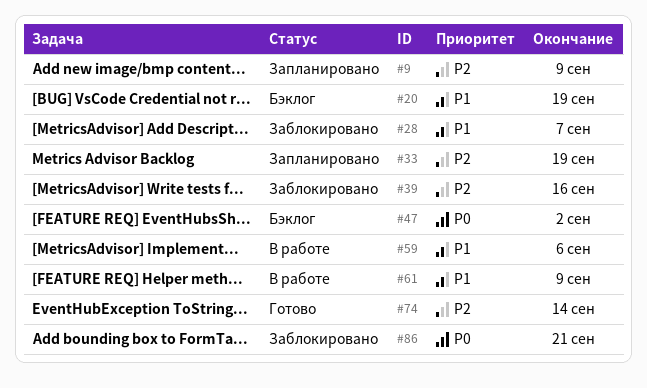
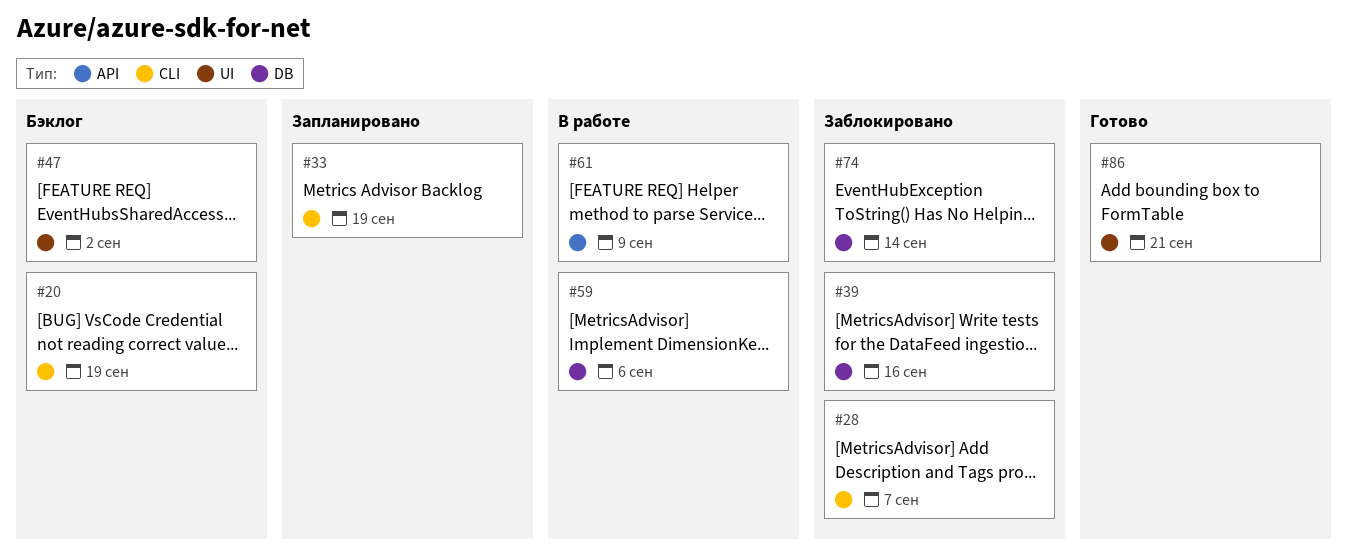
#9: present -> none
#74, status: Готово -> Заблокировано
#86, status: Заблокировано -> Готово

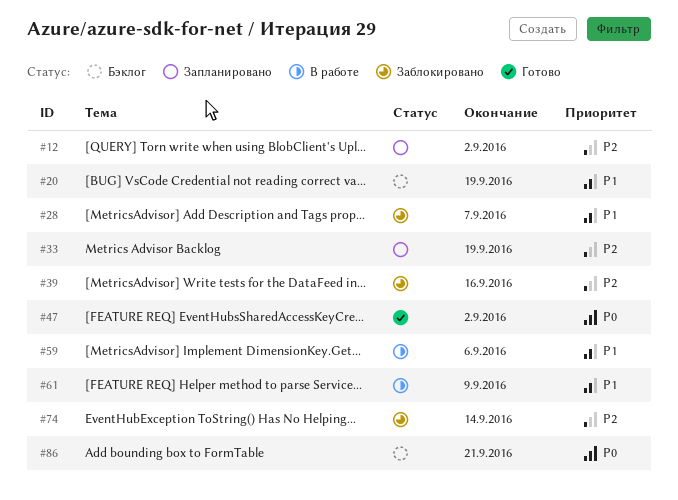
#12: none -> present
#47, status: Бэклог -> Готово
#86, status: Готово -> Бэклог

